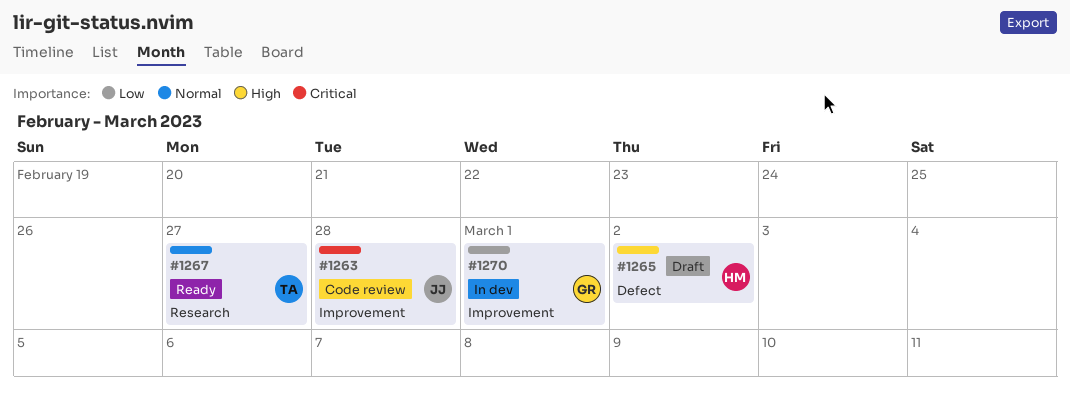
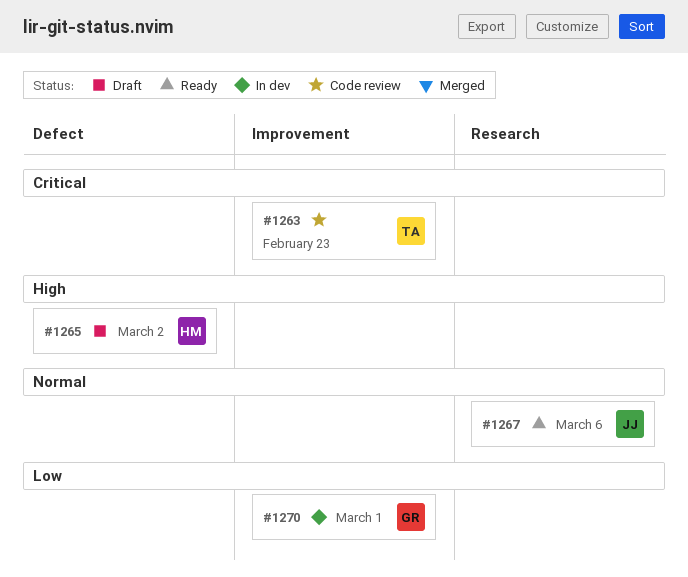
#1263, owner: JJ -> TA
#1263, due: Feb 28 -> Feb 23
#1267, owner: TA -> JJ
#1267, due: Feb 27 -> Mar 6

